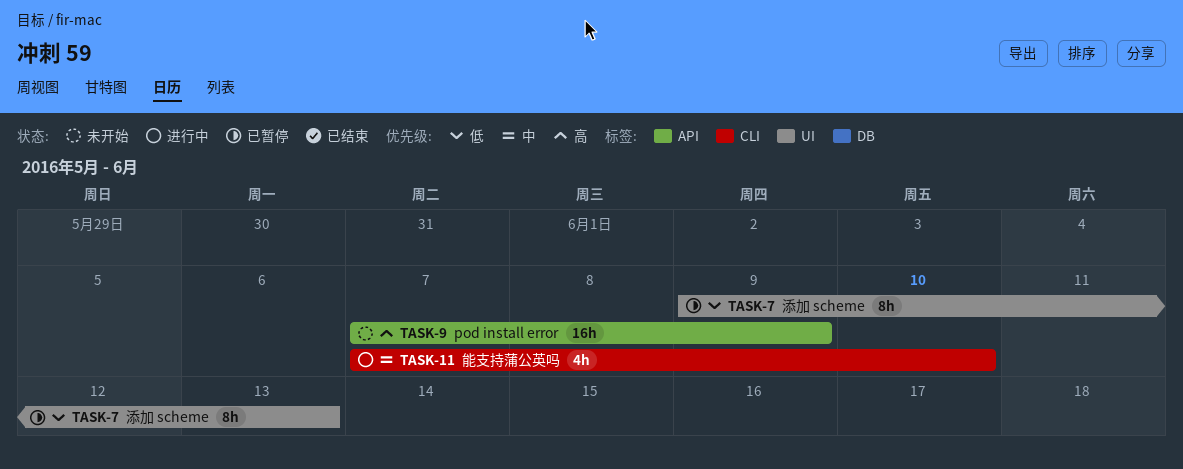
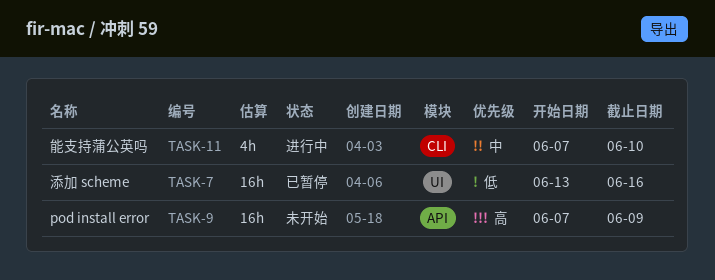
TASK-7, estimate: 8h -> 16h
TASK-7, start: Jun 9 -> Jun 13
TASK-7, due: Jun 13 -> Jun 16

